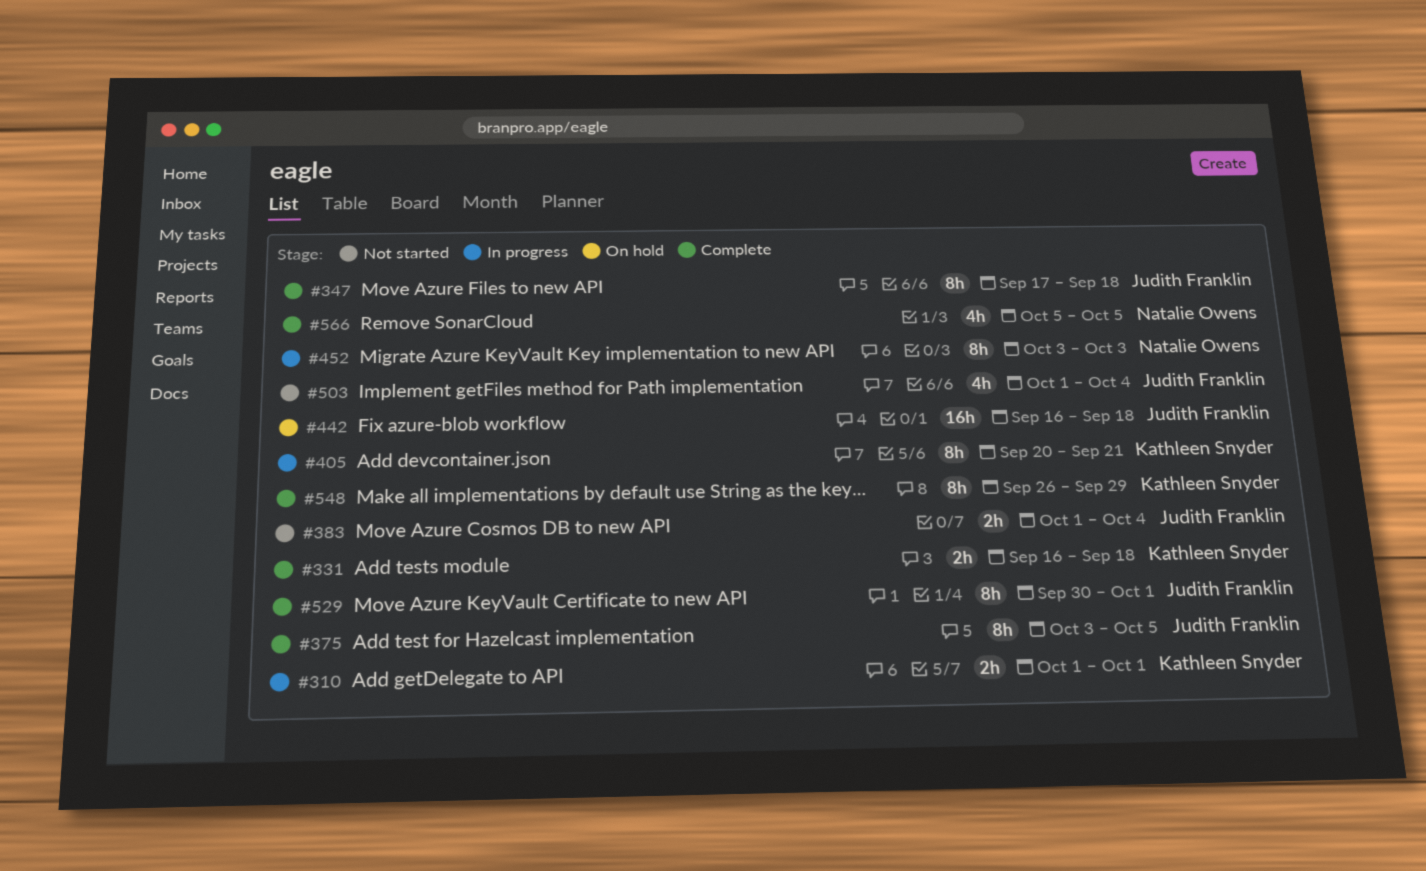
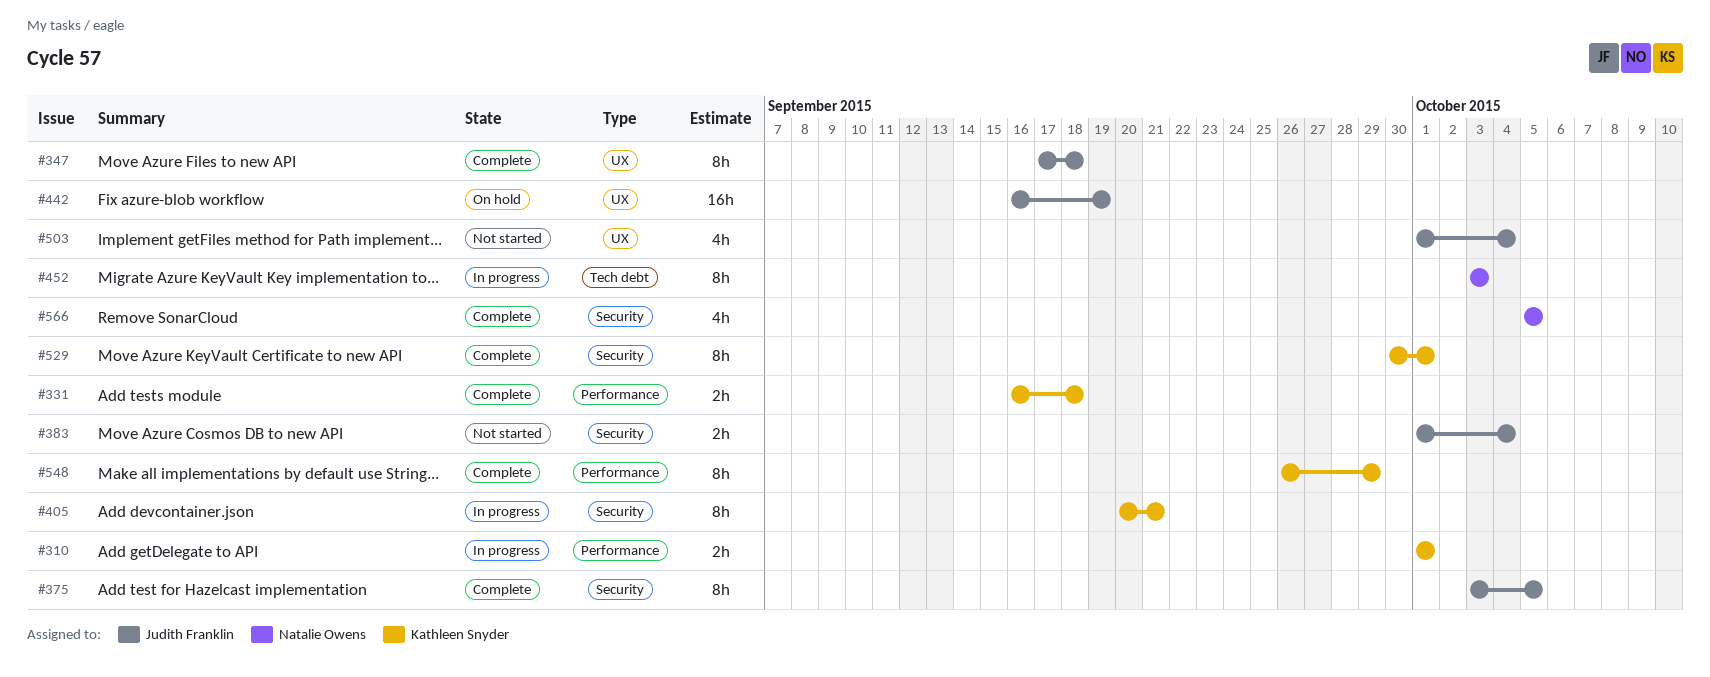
#442, due: Sep 18 -> Sep 19
#529, owner: Judith Franklin -> Kathleen Snyder

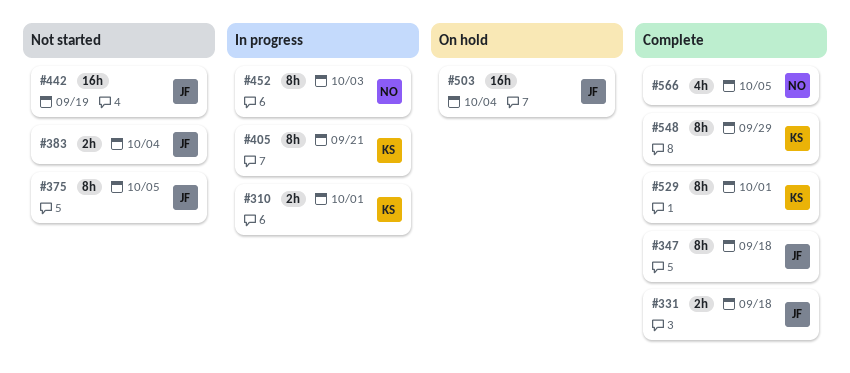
#331, owner: Kathleen Snyder -> Judith Franklin
#375, status: Complete -> Not started
#442, status: On hold -> Not started
#503, status: Not started -> On hold
#503, estimate: 4h -> 16h

